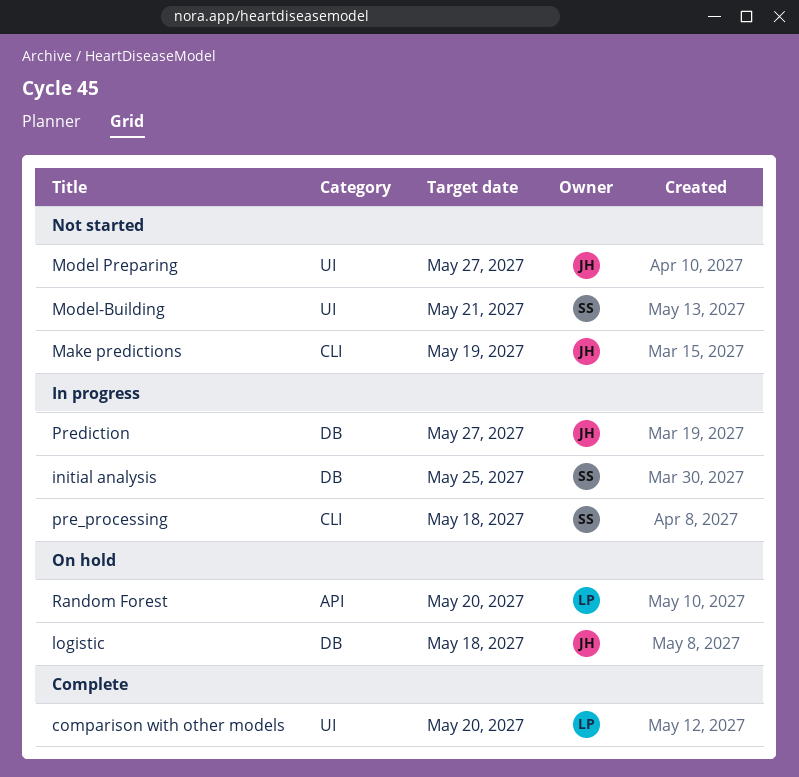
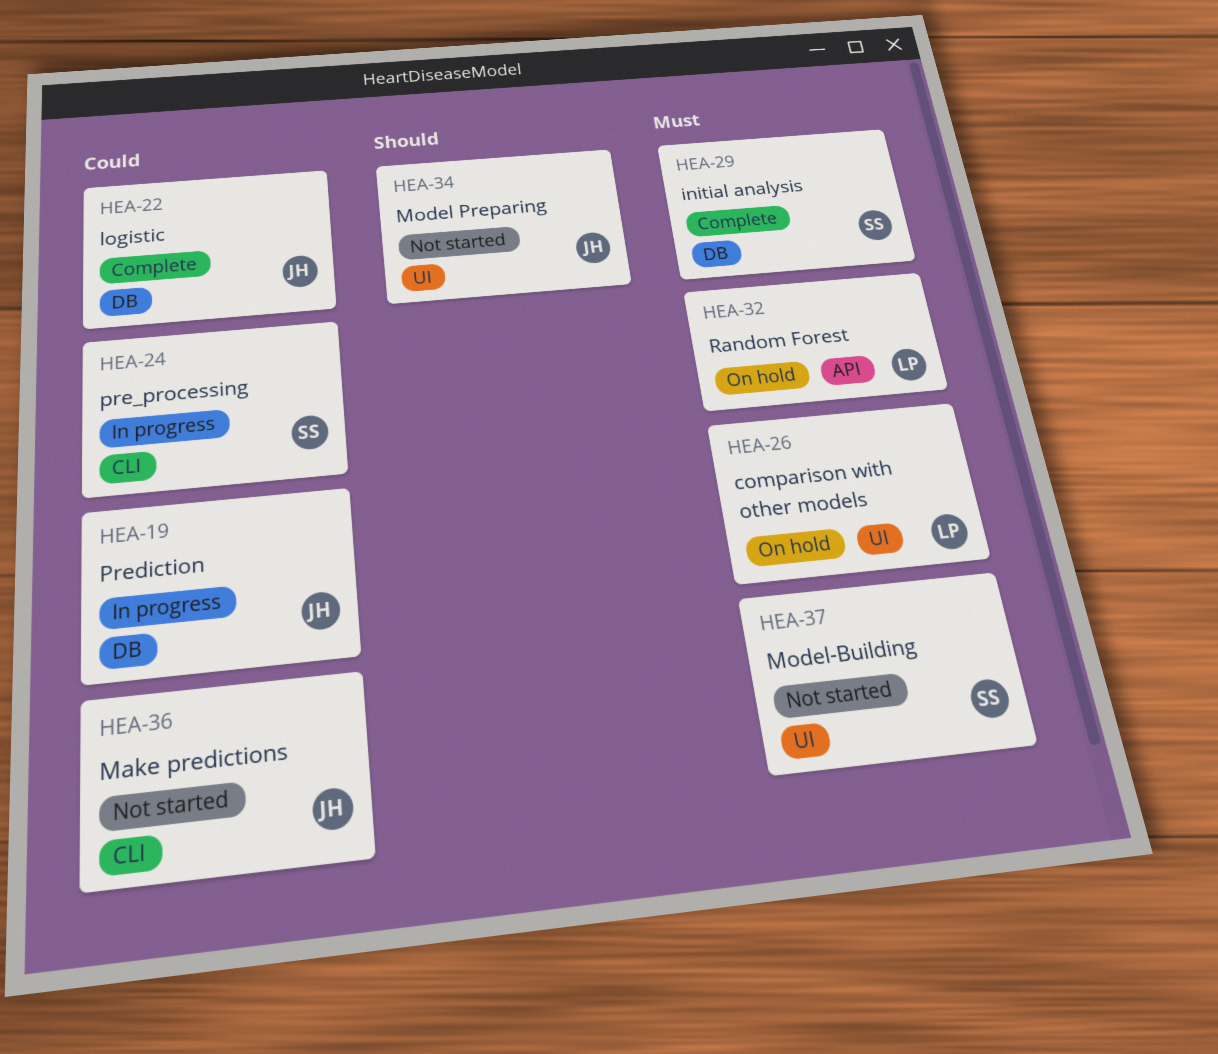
comparison with other models, status: Complete -> On hold
initial analysis, status: In progress -> Complete
logistic, status: On hold -> Complete

